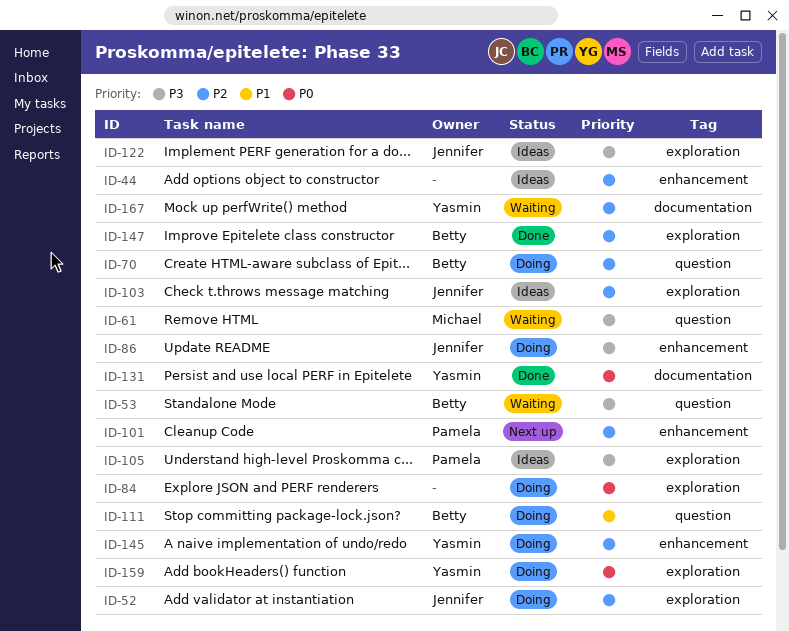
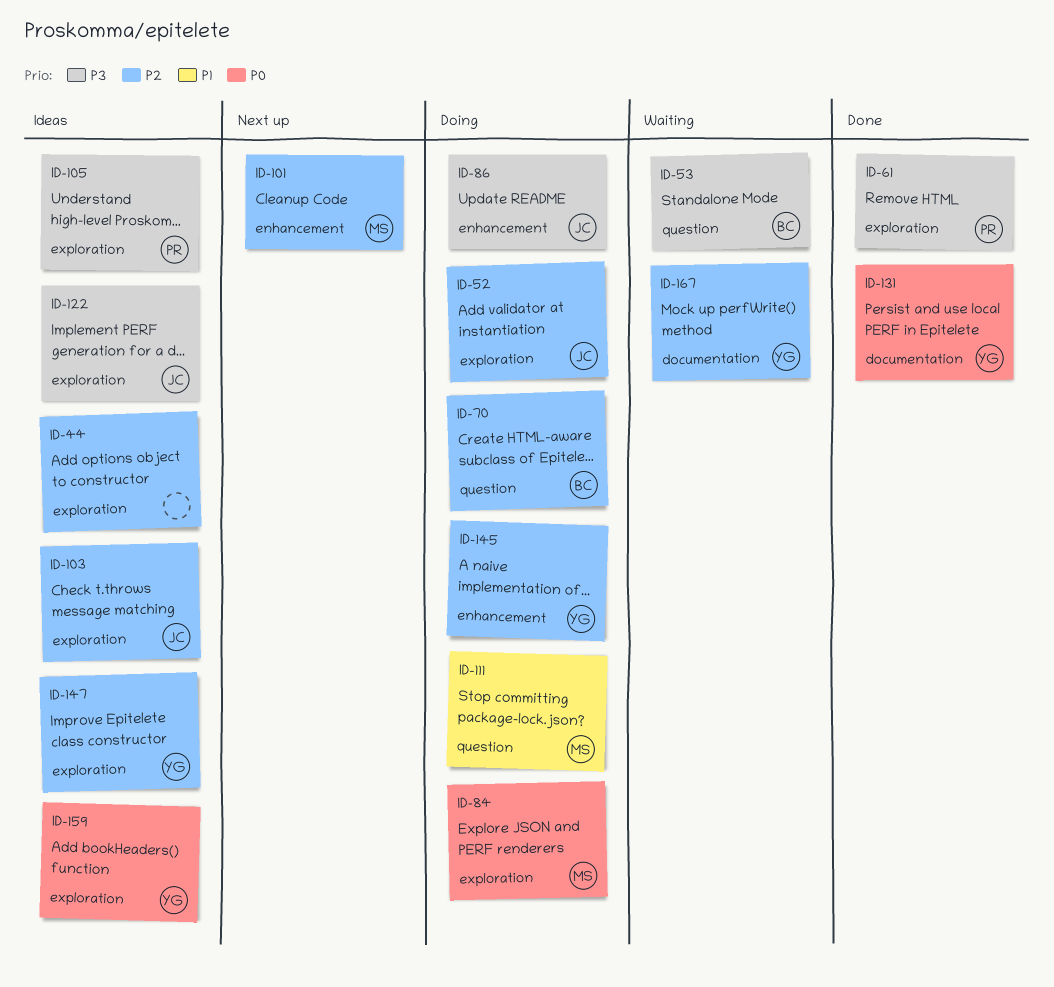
ID-44, label: enhancement -> exploration
ID-61, status: Waiting -> Done
ID-61, owner: Michael -> Pamela
ID-61, label: question -> exploration
ID-84, owner: none -> Michael
ID-101, owner: Pamela -> Michael
ID-111, owner: Betty -> Michael
ID-147, status: Done -> Ideas
ID-147, owner: Betty -> Yasmin
ID-159, status: Doing -> Ideas

